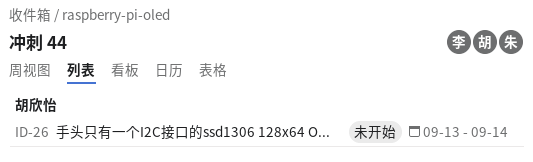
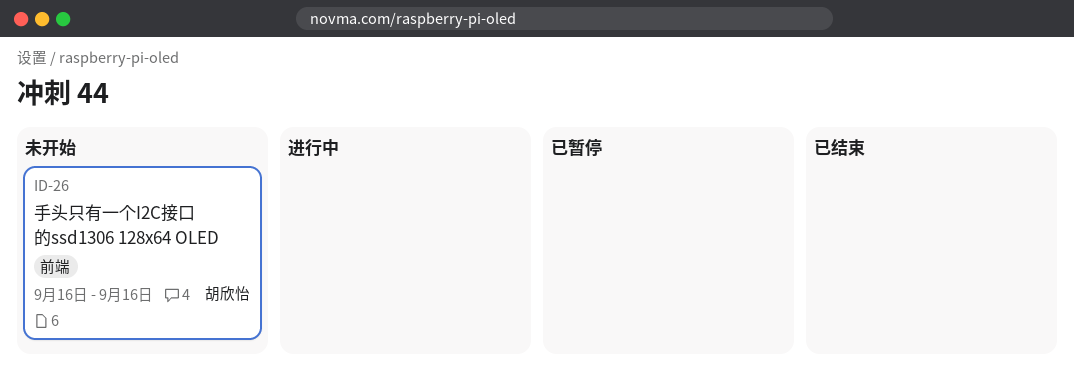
ID-26, start: Sep 13 -> Sep 16
ID-26, due: Sep 14 -> Sep 16

